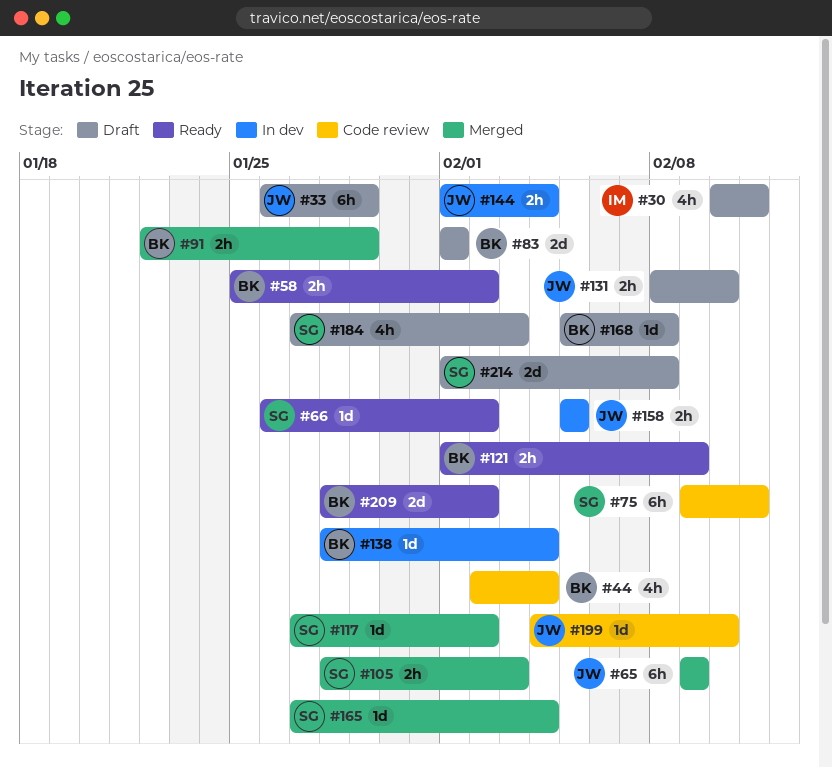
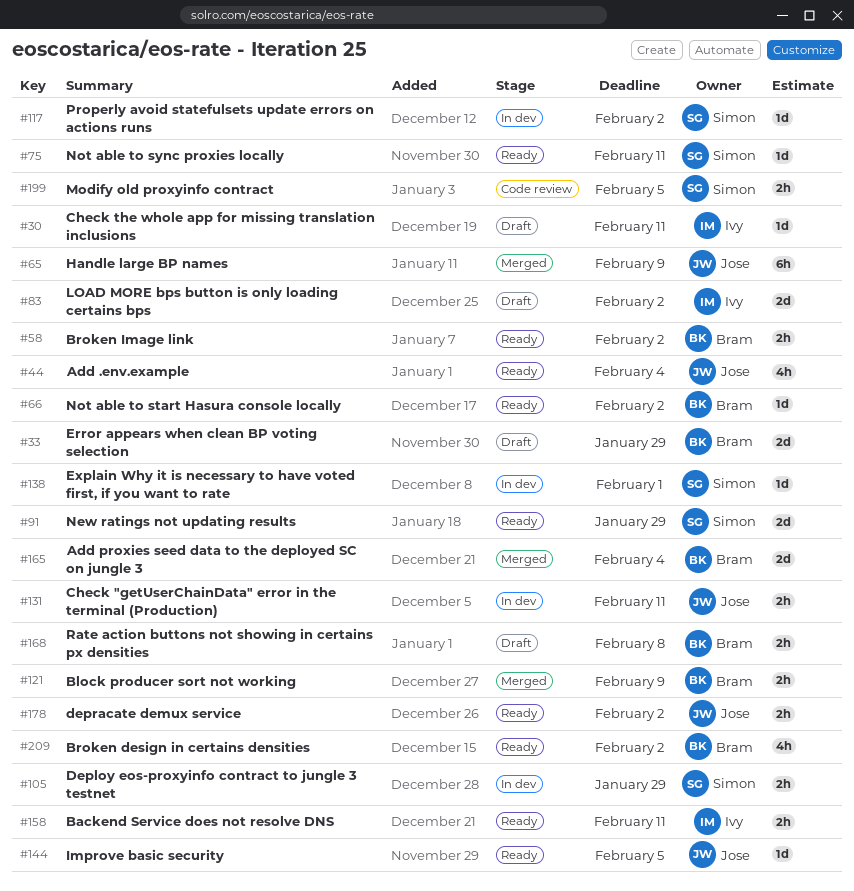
#30, estimate: 4h -> 1d
#33, owner: Jose -> Bram
#33, estimate: 6h -> 2d
#44, status: Code review -> Ready
#44, owner: Bram -> Jose
#66, owner: Simon -> Bram
#75, status: Code review -> Ready
#75, estimate: 6h -> 1d
#83, owner: Bram -> Ivy
#83, due: Feb 1 -> Feb 2
#91, status: Merged -> Ready
#91, owner: Bram -> Simon
#91, estimate: 2h -> 2d
#105, status: Merged -> In dev
#105, due: Feb 3 -> Jan 29
#117, status: Merged -> In dev
#121, status: Ready -> Merged
#131, status: Draft -> In dev
#131, due: Feb 10 -> Feb 11
#138, owner: Bram -> Simon
#138, due: Feb 4 -> Feb 1
#144, status: In dev -> Ready
#144, estimate: 2h -> 1d
#144, due: Feb 4 -> Feb 5
#158, status: In dev -> Ready
#158, owner: Jose -> Ivy
#158, due: Feb 5 -> Feb 11
#165, owner: Simon -> Bram
#165, estimate: 1d -> 2d
#168, estimate: 1d -> 2h
#178: none -> present
#184: present -> none
#199, owner: Jose -> Simon
#199, estimate: 1d -> 2h
#199, due: Feb 10 -> Feb 5
#209, estimate: 2d -> 4h
#214: present -> none

